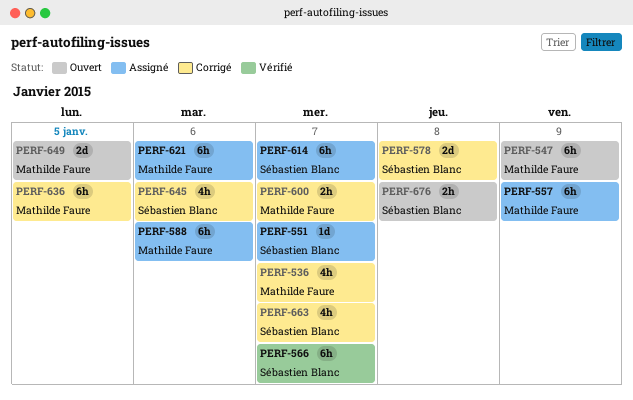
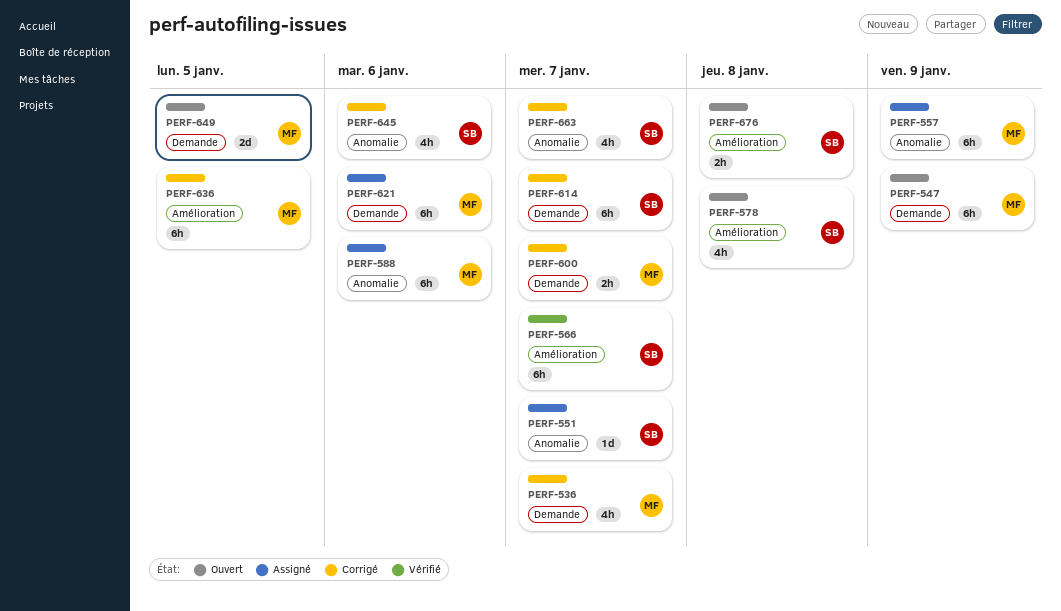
PERF-578, status: Corrigé -> Ouvert
PERF-578, estimate: 2d -> 4h
PERF-614, status: Assigné -> Corrigé

